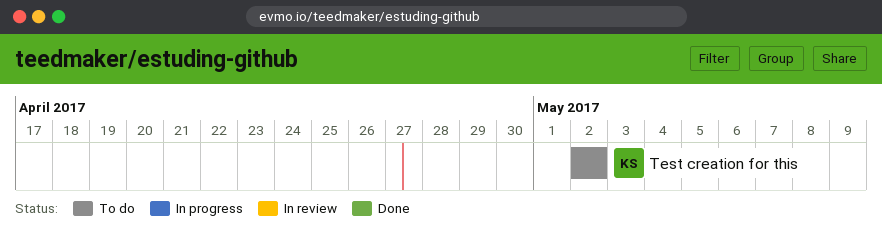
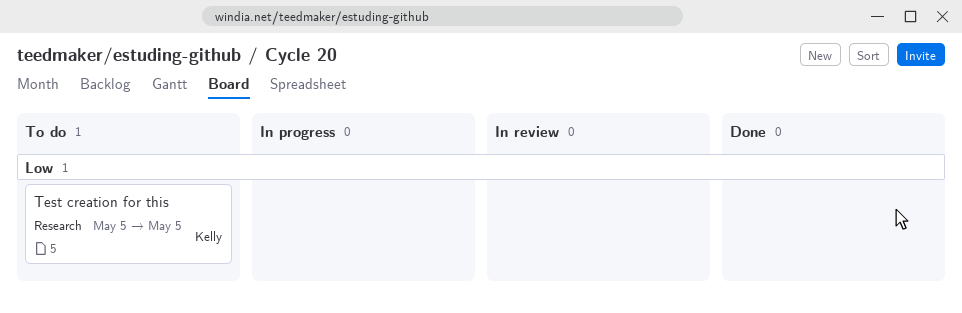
Test creation for this, start: May 2 -> May 5
Test creation for this, due: May 2 -> May 5

